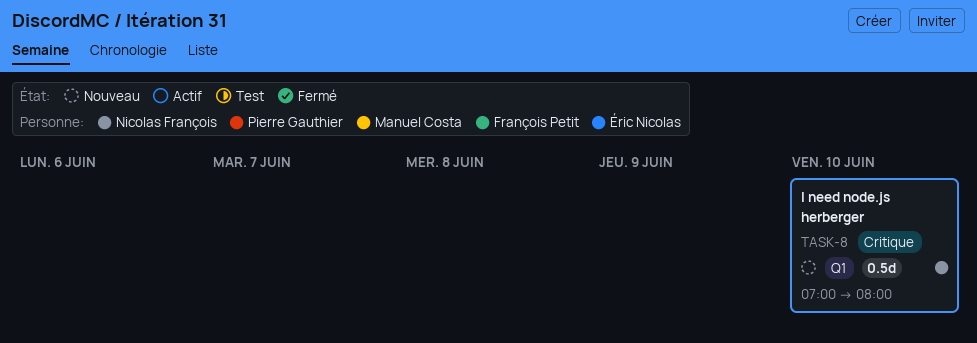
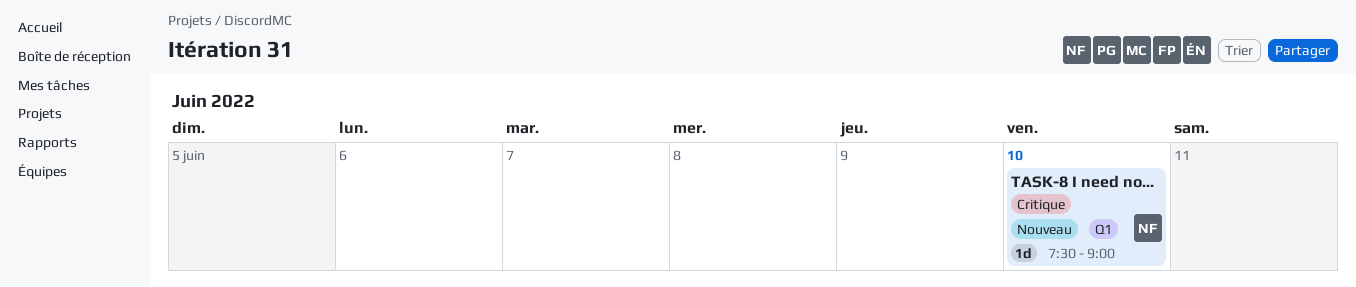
TASK-8, estimate: 0.5d -> 1d
TASK-8, begins: 07:00 -> 07:30
TASK-8, ends: 08:00 -> 09:00

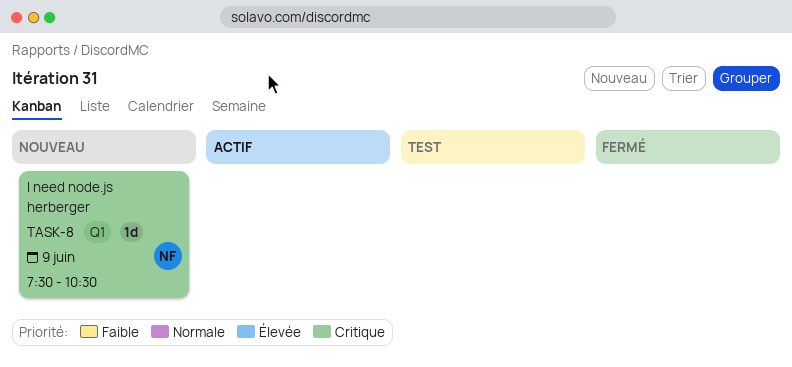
TASK-8, day: Jun 10 -> Jun 9
TASK-8, ends: 09:00 -> 10:30

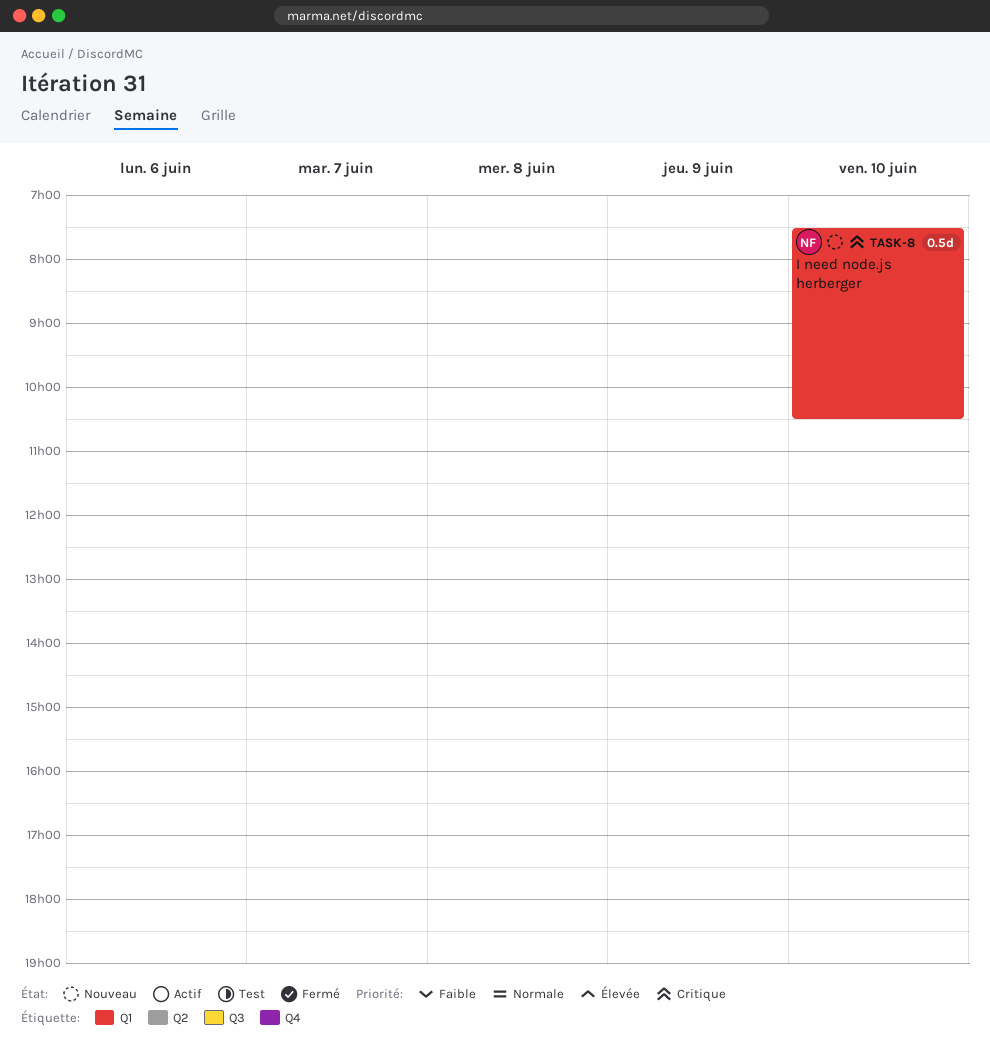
TASK-8, estimate: 1d -> 0.5d
TASK-8, day: Jun 9 -> Jun 10

